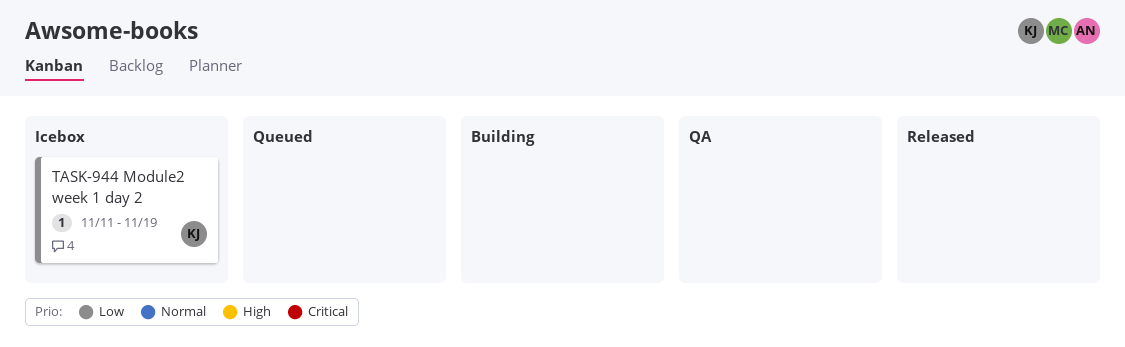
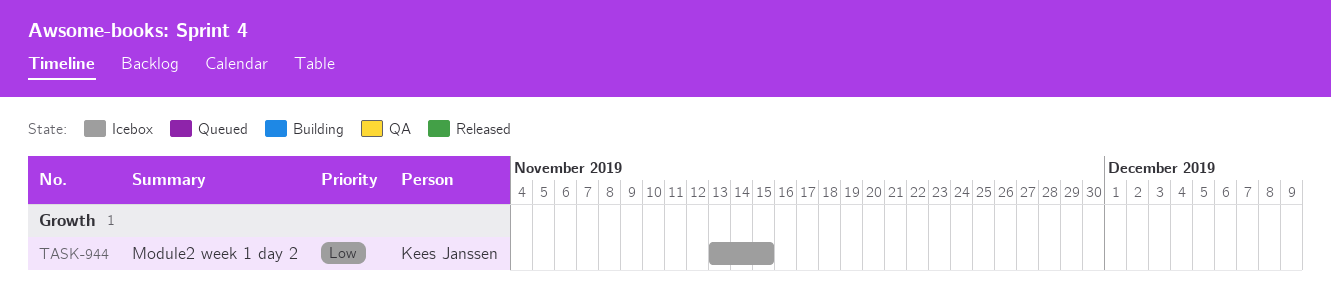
TASK-944, start: Nov 11 -> Nov 13
TASK-944, due: Nov 19 -> Nov 15

